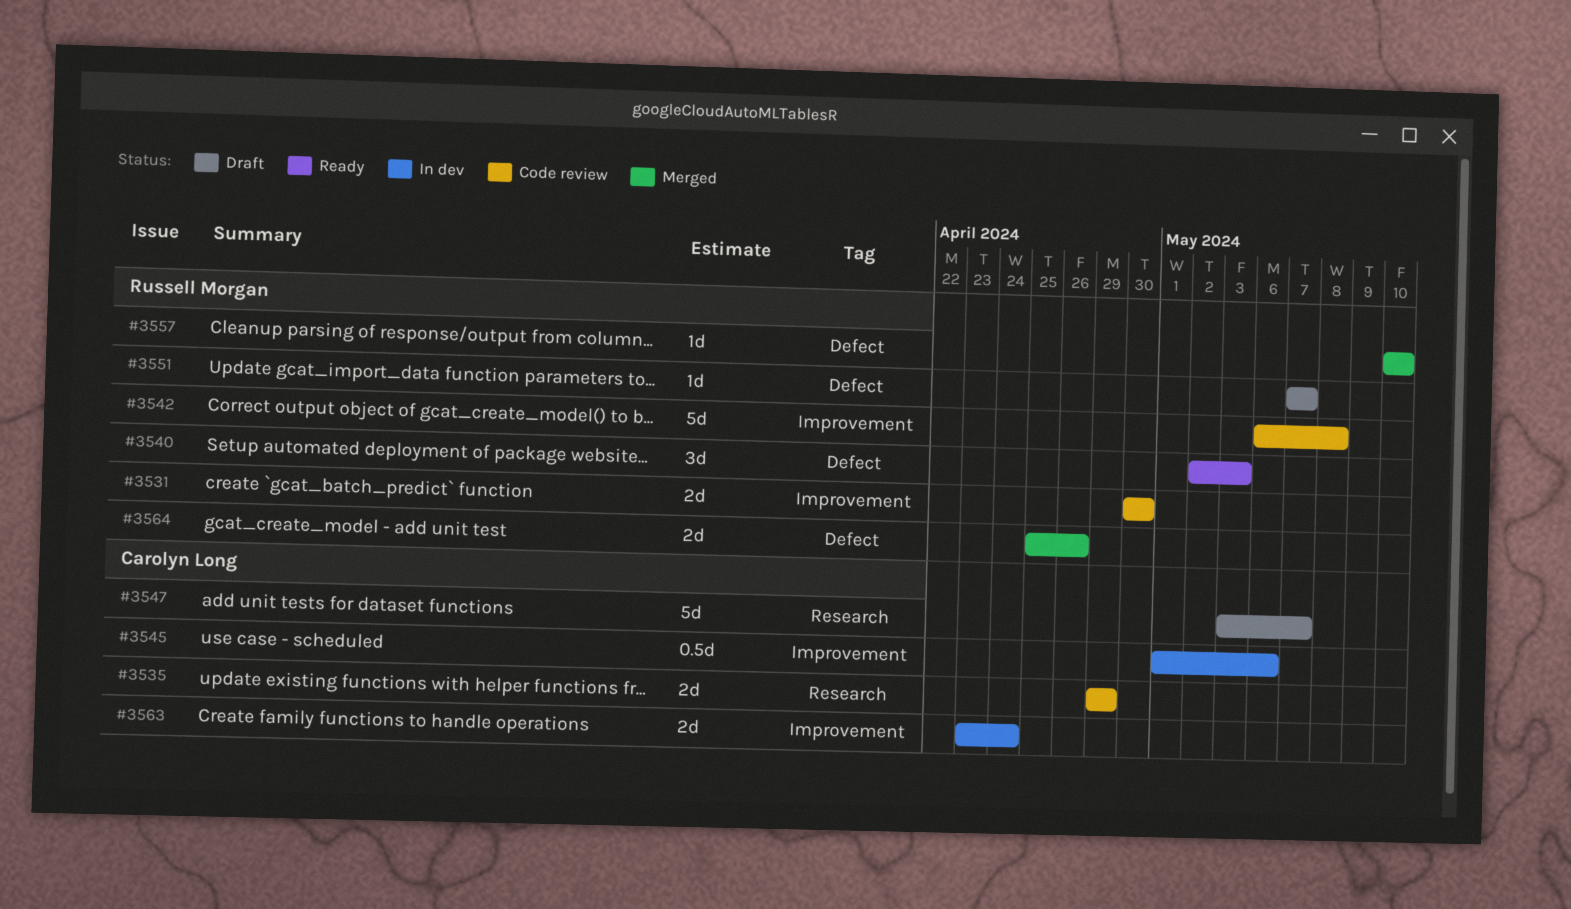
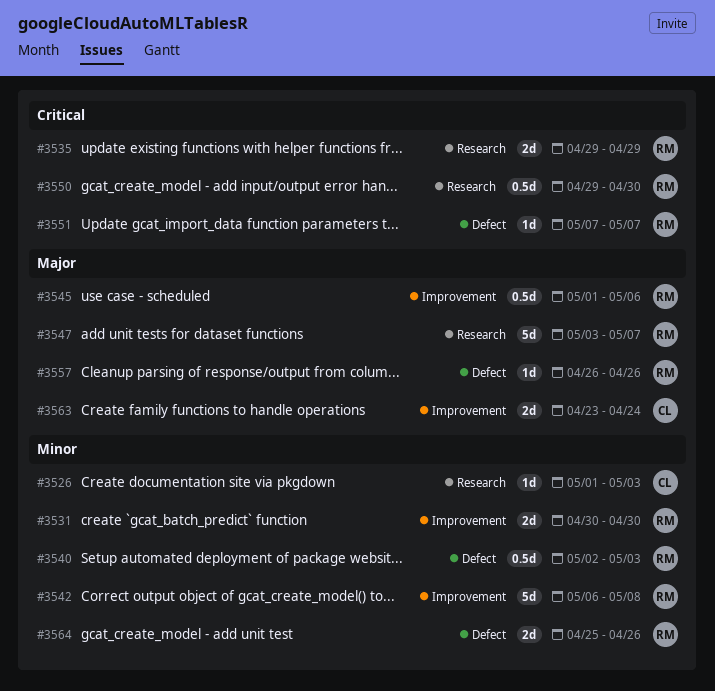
#3526: none -> present
#3535, owner: Carolyn Long -> Russell Morgan
#3540, estimate: 3d -> 0.5d
#3545, owner: Carolyn Long -> Russell Morgan
#3547, owner: Carolyn Long -> Russell Morgan
#3550: none -> present
#3557, start: May 10 -> Apr 26
#3557, due: May 10 -> Apr 26

